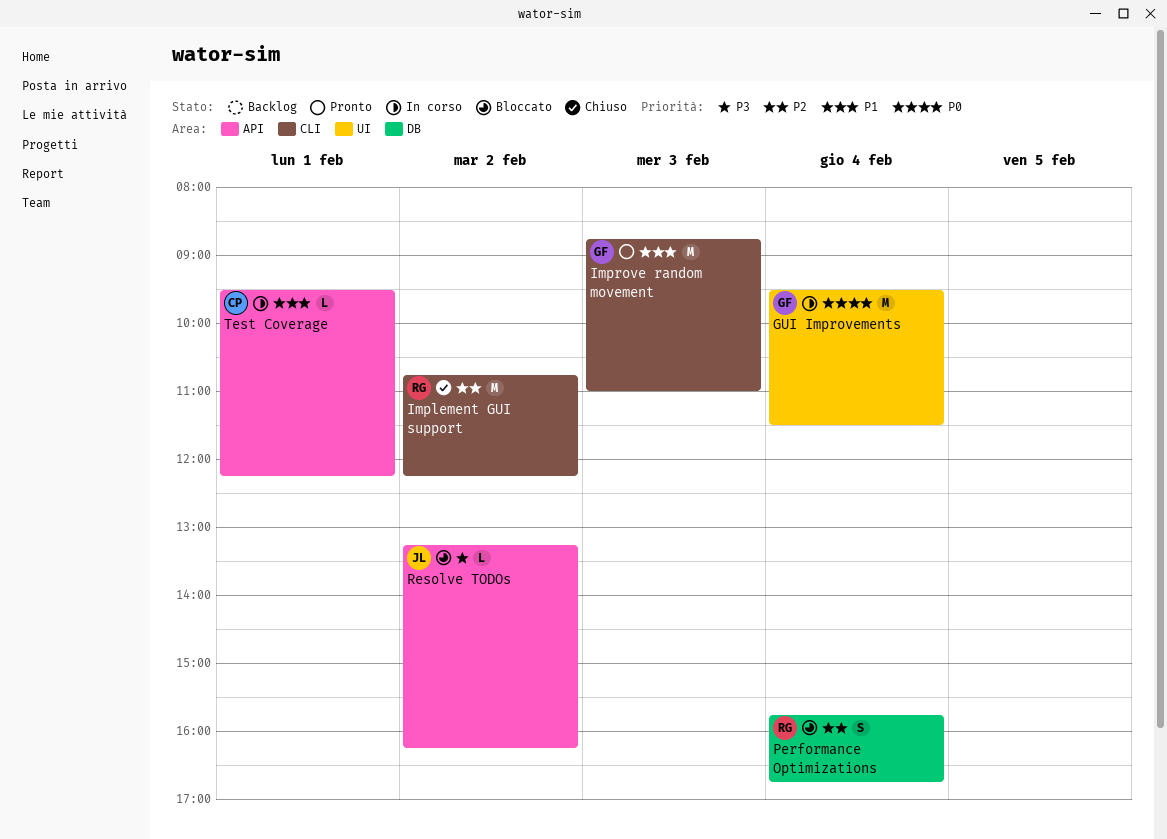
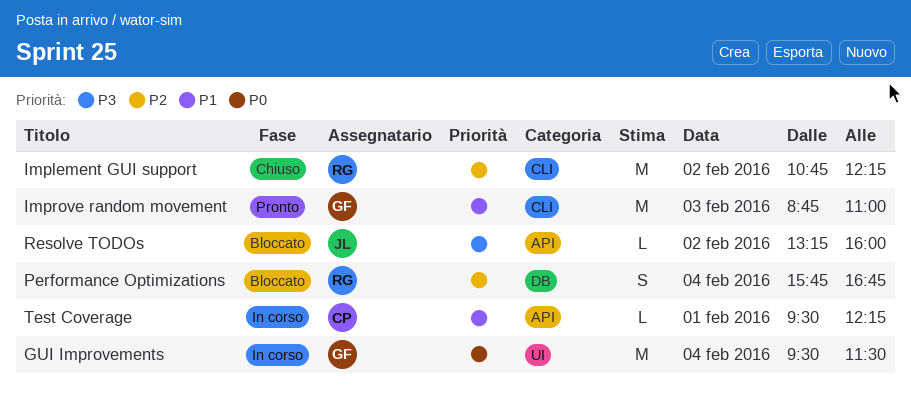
Resolve TODOs, ends: 16:15 -> 16:00

